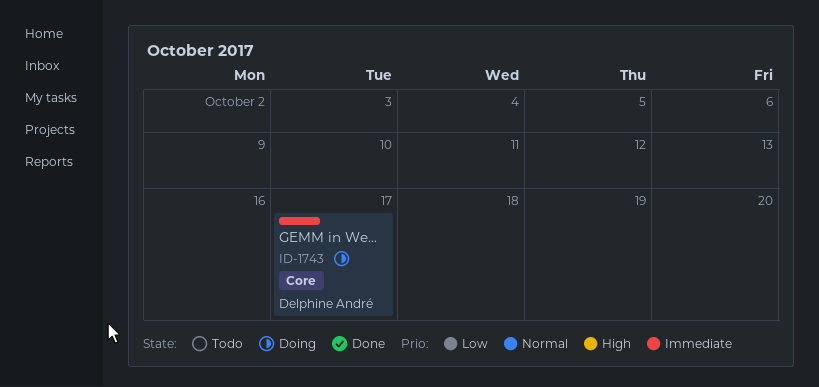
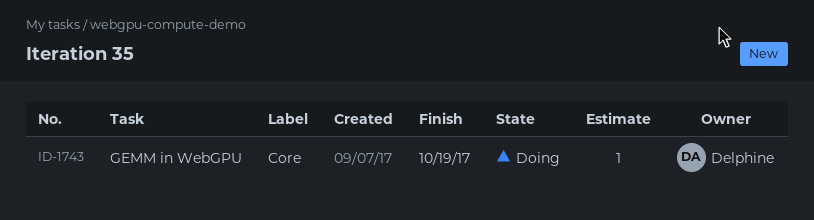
ID-1743, due: Oct 17 -> Oct 19

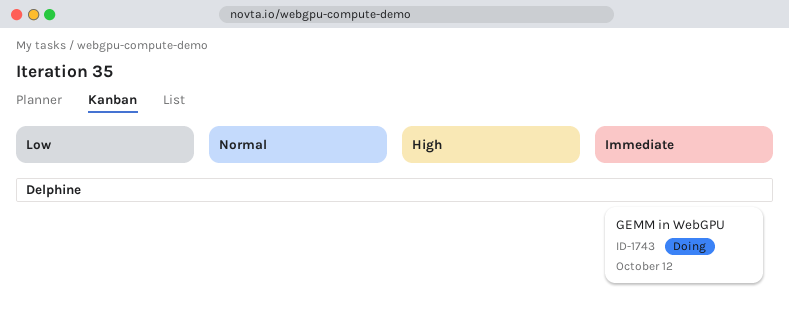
ID-1743, due: Oct 19 -> Oct 12

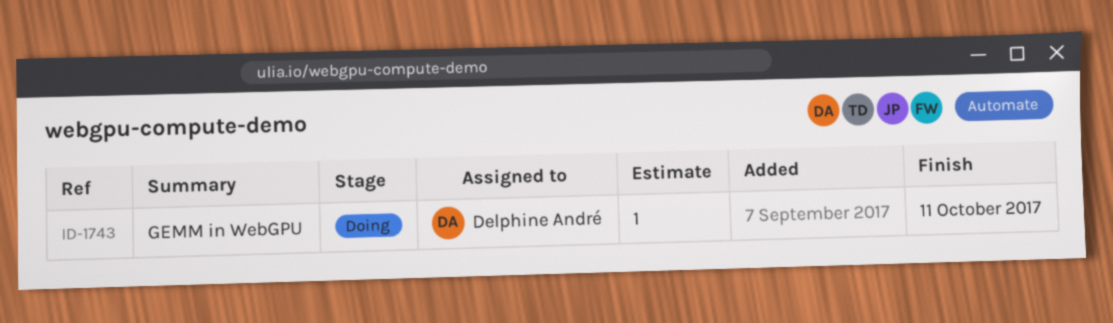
ID-1743, due: Oct 12 -> Oct 11

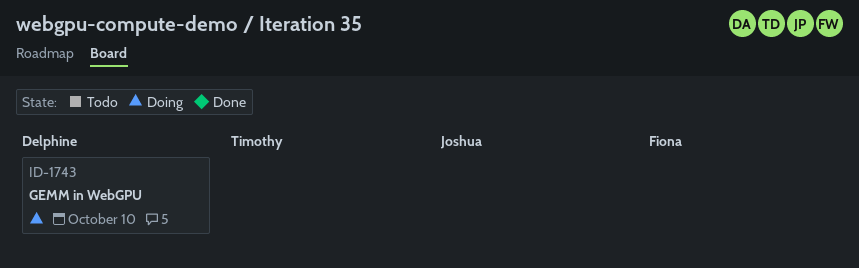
ID-1743, due: Oct 11 -> Oct 10

